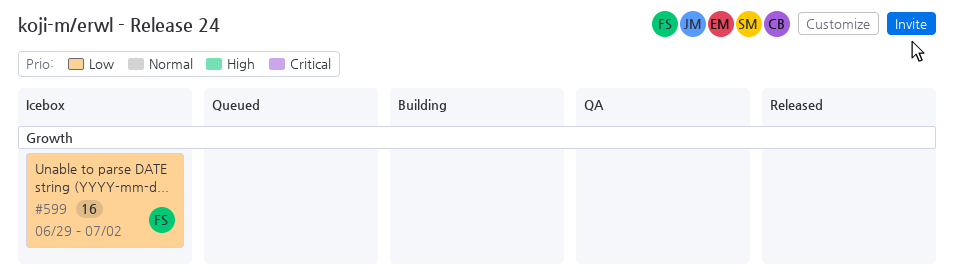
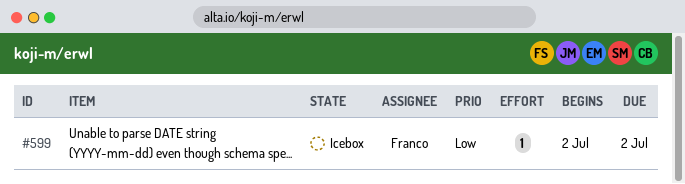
#599, estimate: 16 -> 1
#599, start: Jun 29 -> Jul 2

